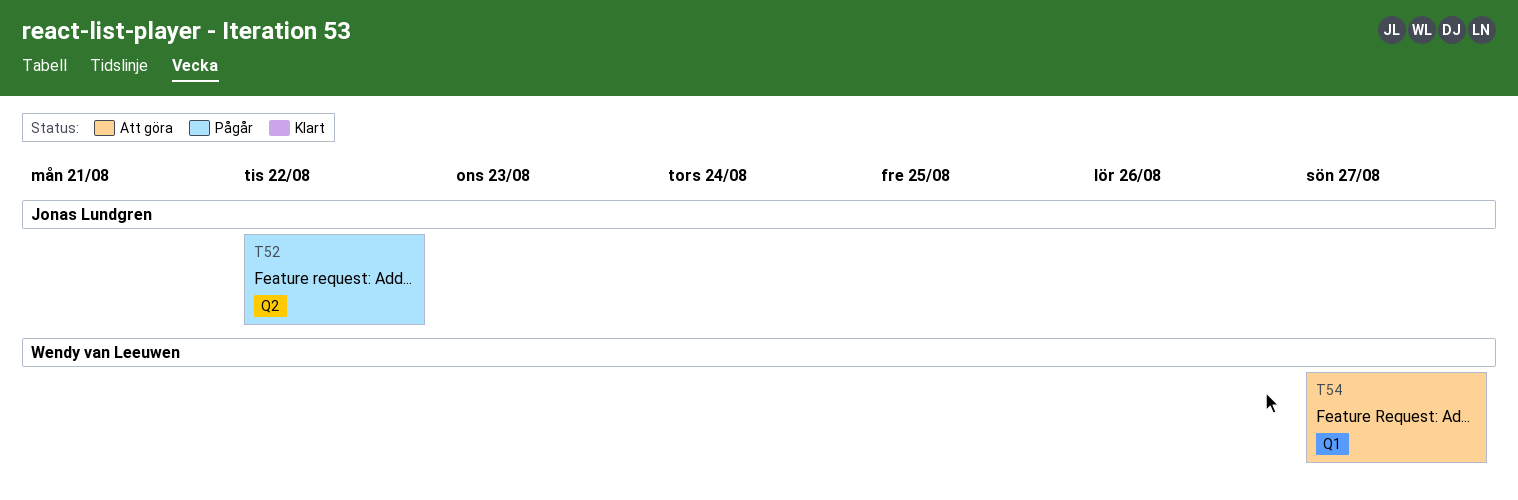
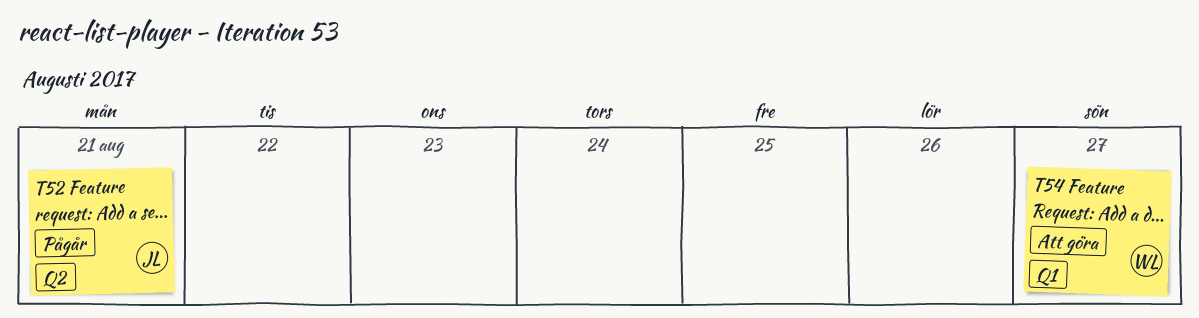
T52, due: Aug 22 -> Aug 21

